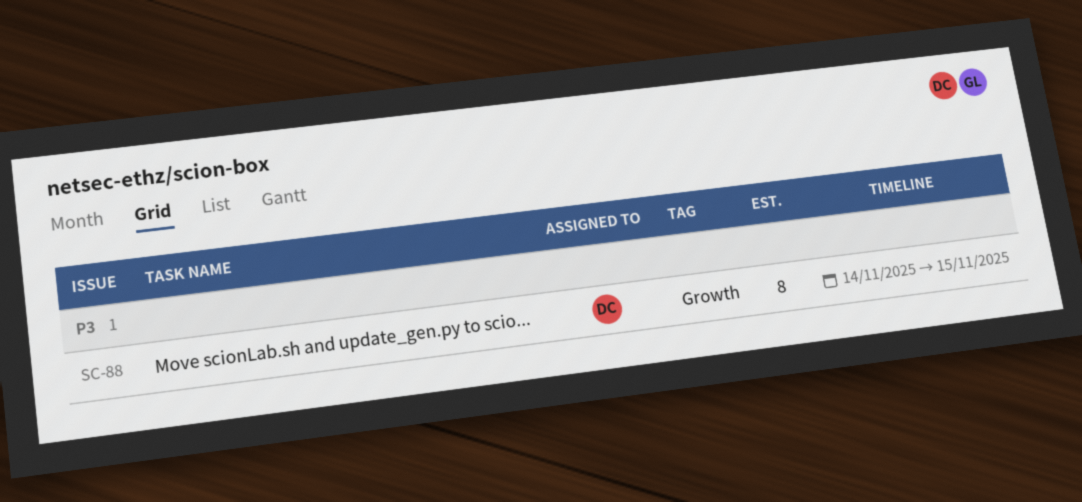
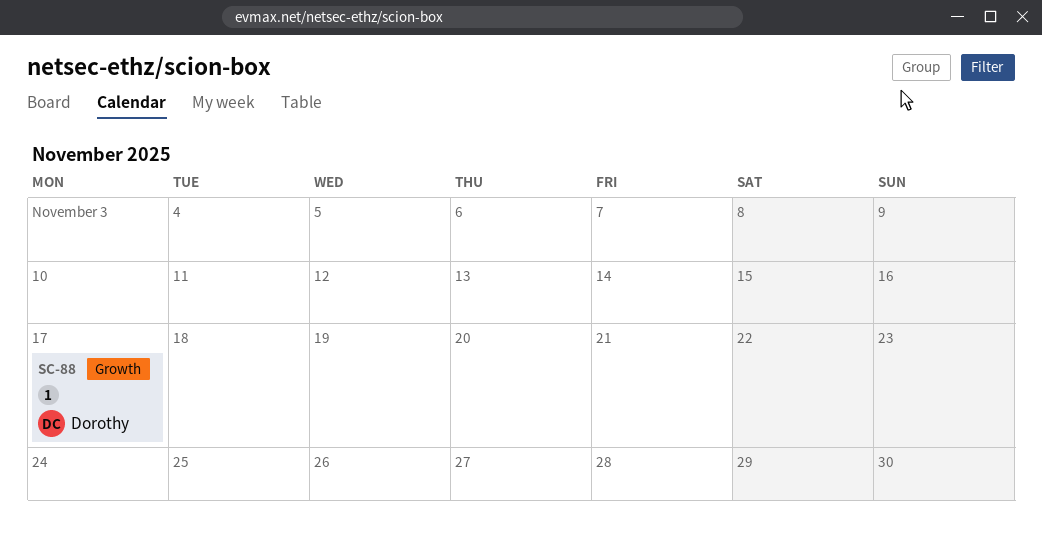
SC-88, estimate: 8 -> 1
SC-88, due: Nov 15 -> Nov 17

